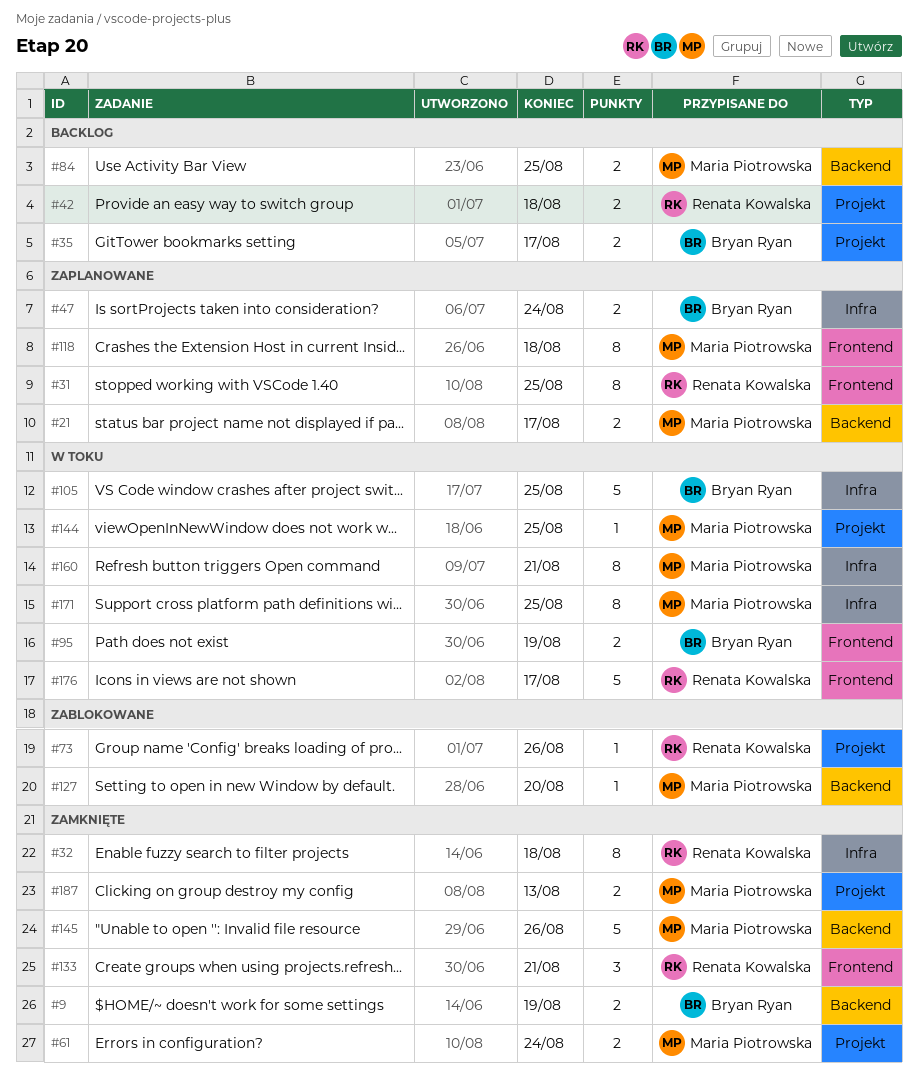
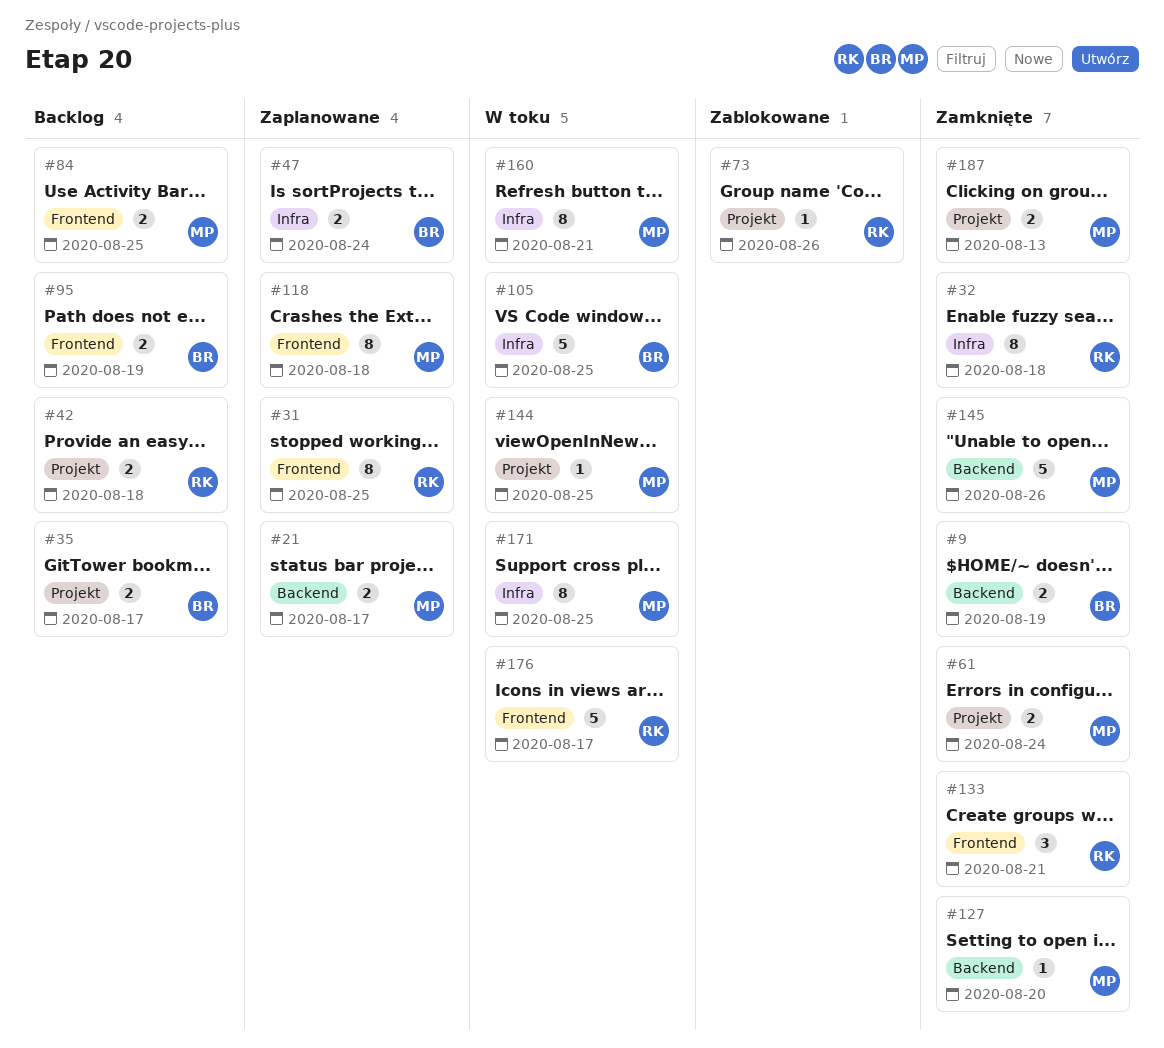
#84, label: Backend -> Frontend
#95, status: W toku -> Backlog
#127, status: Zablokowane -> Zamknięte

